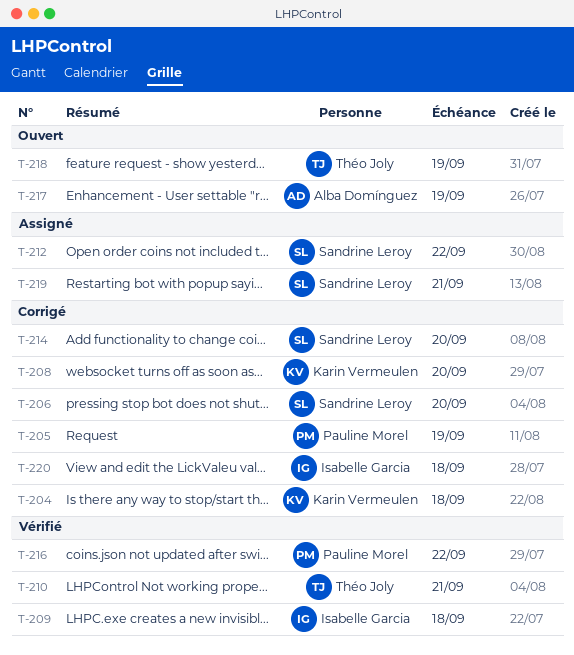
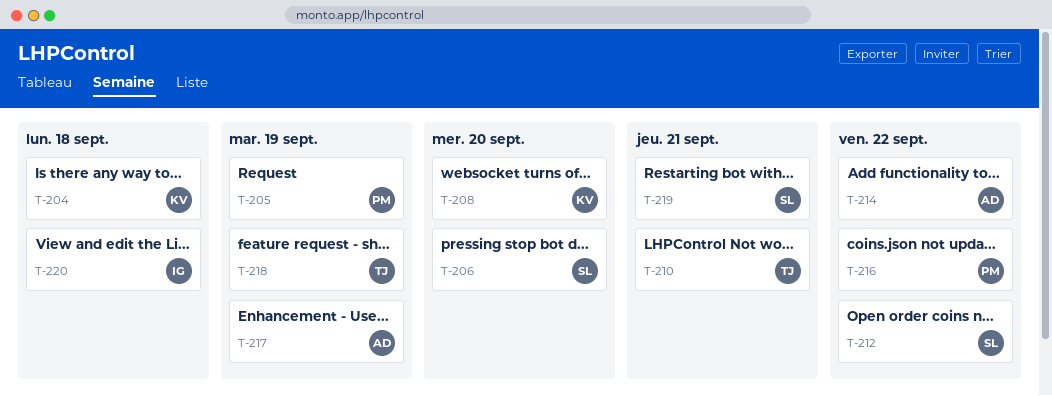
T-209: present -> none
T-214, owner: Sandrine Leroy -> Alba Domínguez
T-214, due: Sep 20 -> Sep 22

